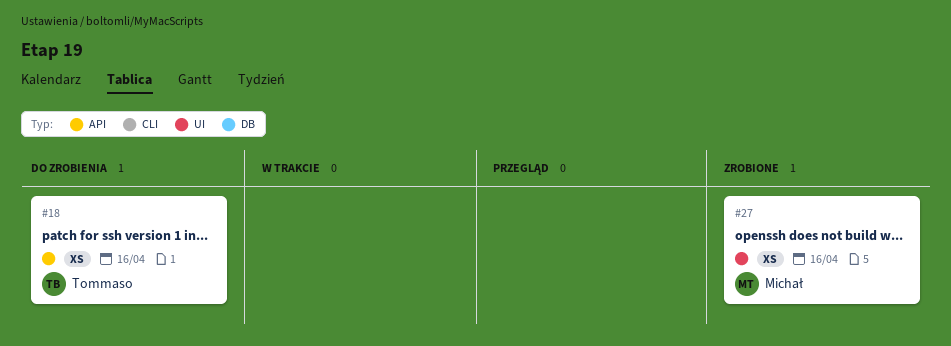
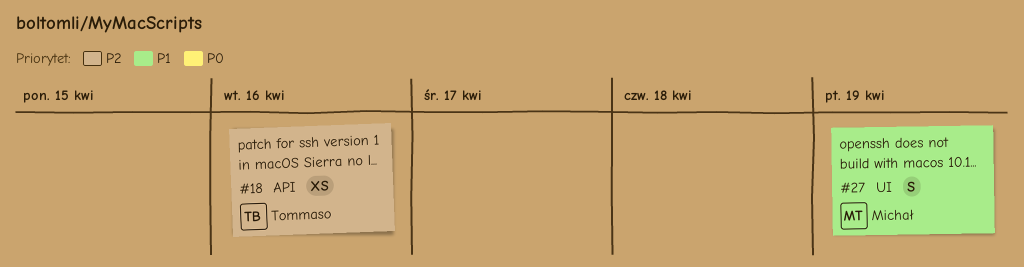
#27, estimate: XS -> S
#27, due: Apr 16 -> Apr 19

